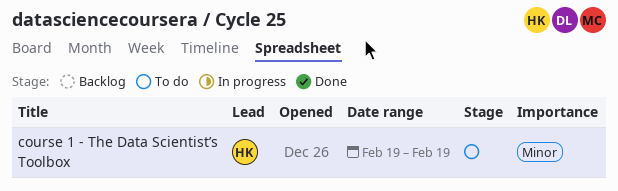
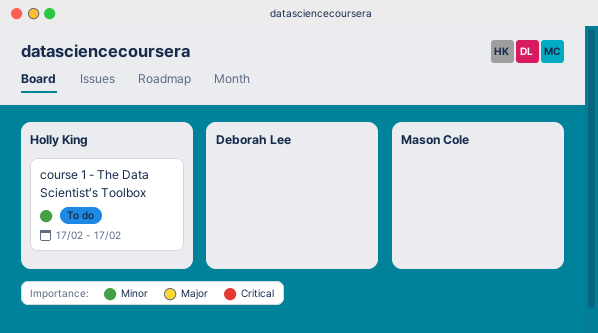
course 1 - The Data Scientist’s Toolbox, start: Feb 19 -> Feb 17
course 1 - The Data Scientist’s Toolbox, due: Feb 19 -> Feb 17

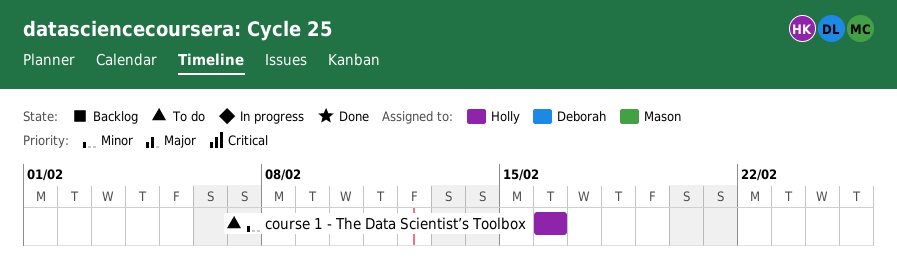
course 1 - The Data Scientist’s Toolbox, start: Feb 17 -> Feb 16
course 1 - The Data Scientist’s Toolbox, due: Feb 17 -> Feb 16

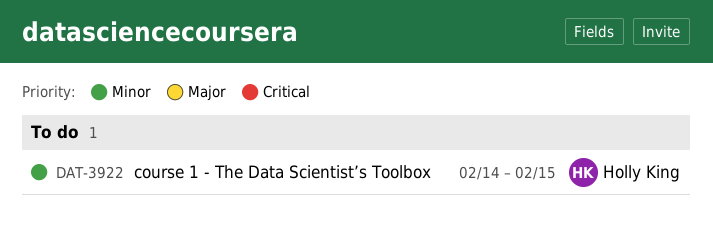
course 1 - The Data Scientist’s Toolbox, start: Feb 16 -> Feb 14
course 1 - The Data Scientist’s Toolbox, due: Feb 16 -> Feb 15

